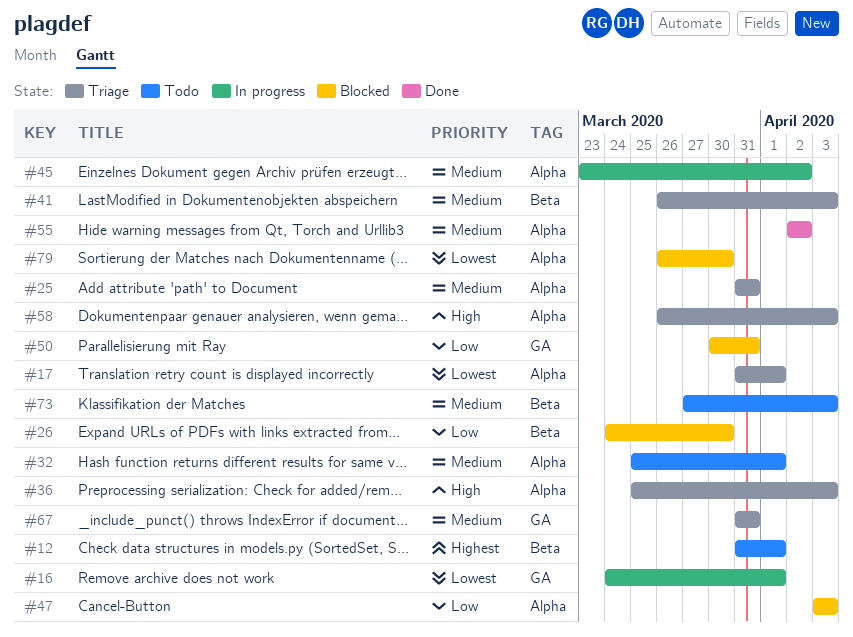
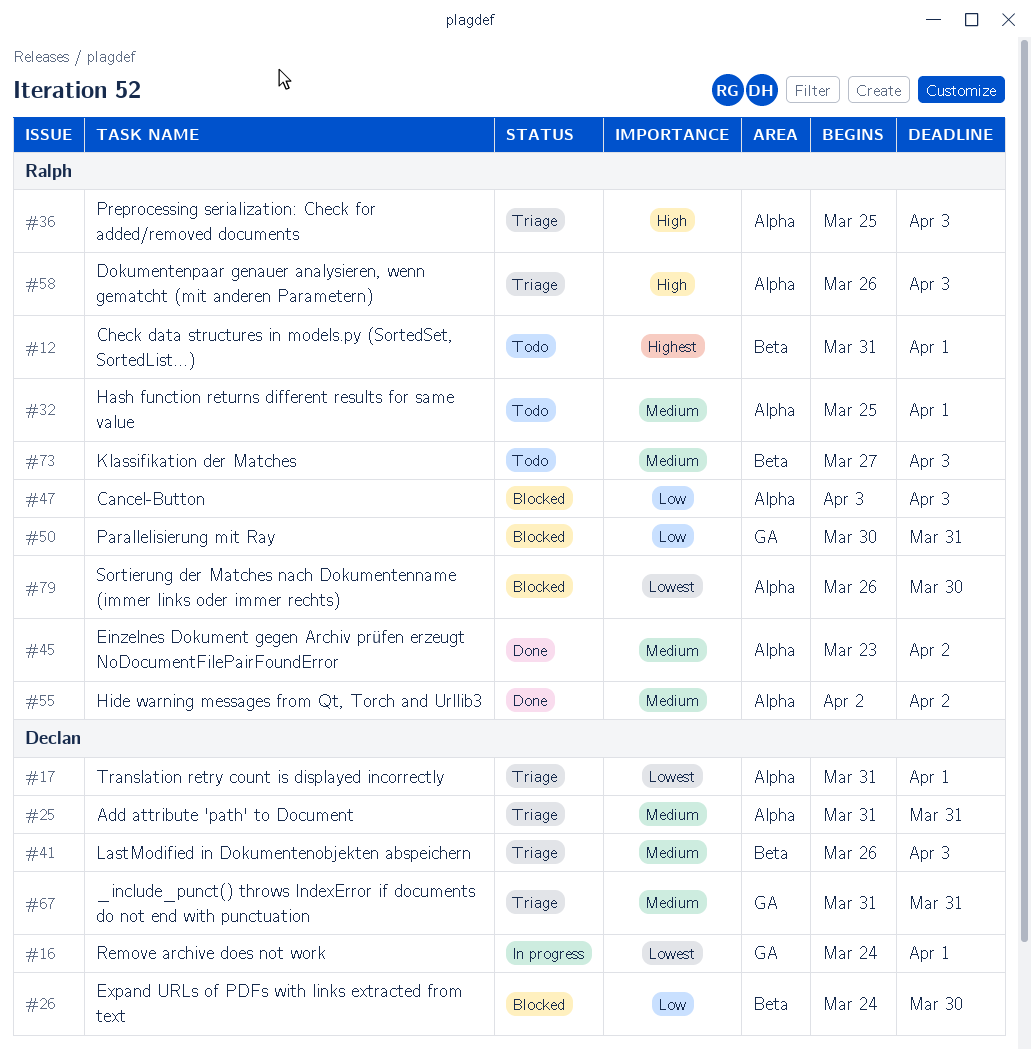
#45, status: In progress -> Done

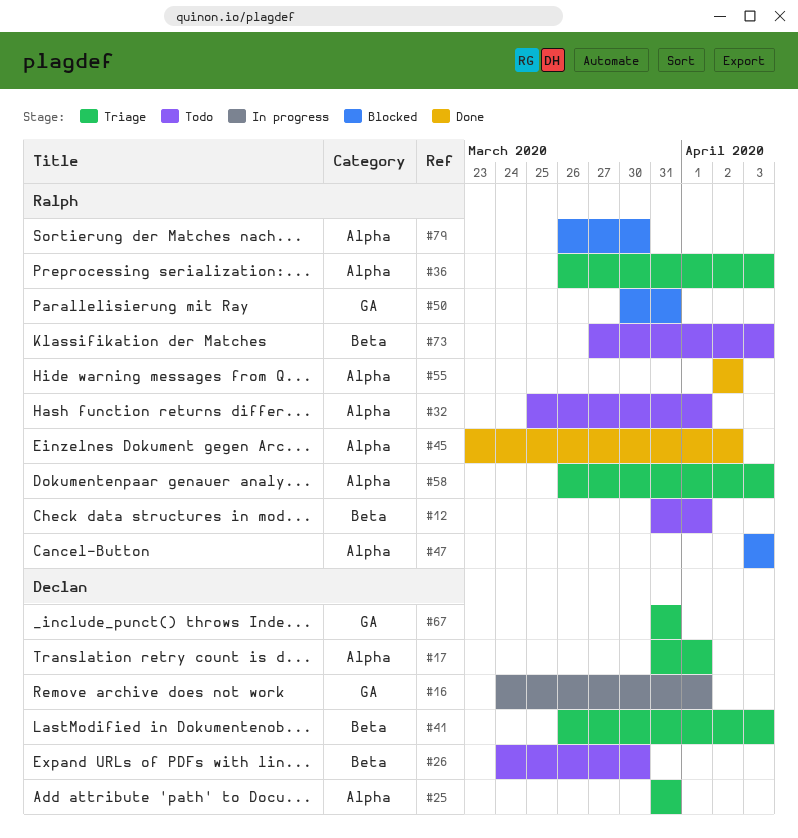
#26, status: Blocked -> Todo
#36, start: Mar 25 -> Mar 26

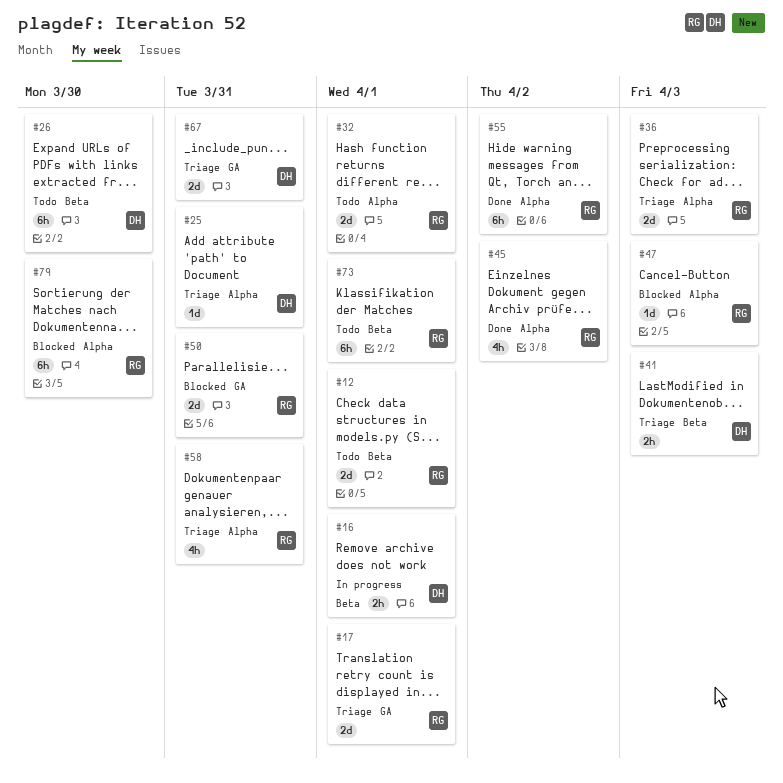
#16, label: GA -> Beta
#17, owner: Declan -> Ralph
#17, label: Alpha -> GA
#58, due: Apr 3 -> Mar 31
#73, due: Apr 3 -> Apr 1

